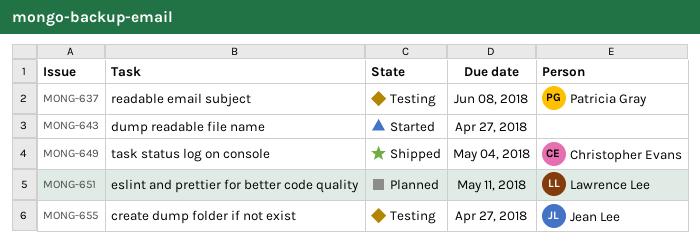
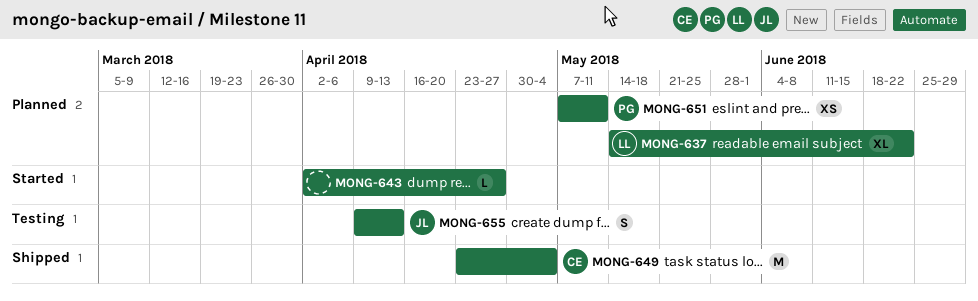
MONG-637, status: Testing -> Planned
MONG-637, owner: Patricia Gray -> Lawrence Lee
MONG-637, due: Jun 8 -> Jun 22
MONG-651, owner: Lawrence Lee -> Patricia Gray
MONG-655, due: Apr 27 -> Apr 13

